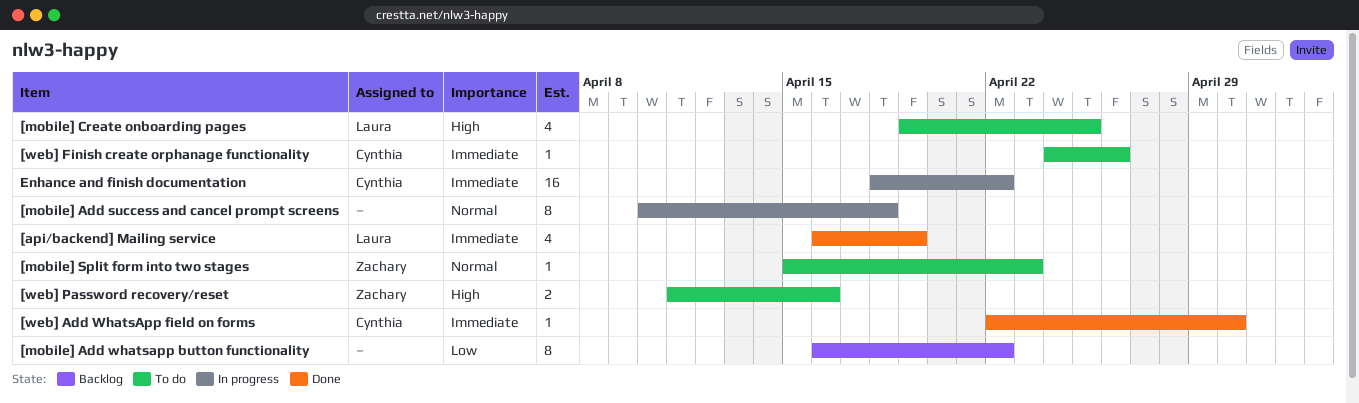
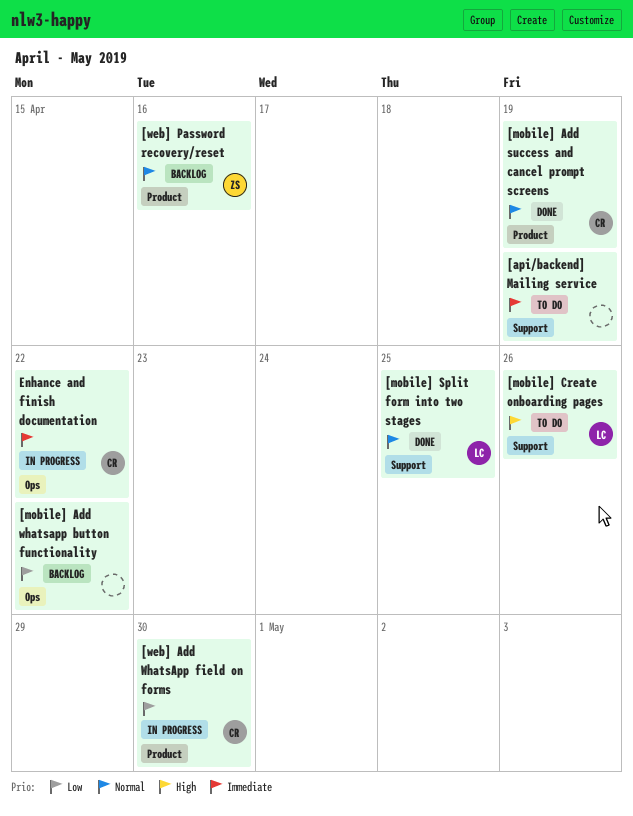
[api/backend] Mailing service, status: Done -> To do
[api/backend] Mailing service, owner: Laura -> none
[mobile] Add success and cancel prompt screens, status: In progress -> Done
[mobile] Add success and cancel prompt screens, owner: none -> Cynthia
[mobile] Add success and cancel prompt screens, due: Apr 18 -> Apr 19
[mobile] Create onboarding pages, due: Apr 25 -> Apr 26
[mobile] Split form into two stages, status: To do -> Done
[mobile] Split form into two stages, owner: Zachary -> Laura
[mobile] Split form into two stages, due: Apr 23 -> Apr 25
[web] Add WhatsApp field on forms, status: Done -> In progress
[web] Add WhatsApp field on forms, priority: Immediate -> Low
[web] Finish create orphanage functionality: present -> none
[web] Password recovery/reset, status: To do -> Backlog
[web] Password recovery/reset, priority: High -> Normal

